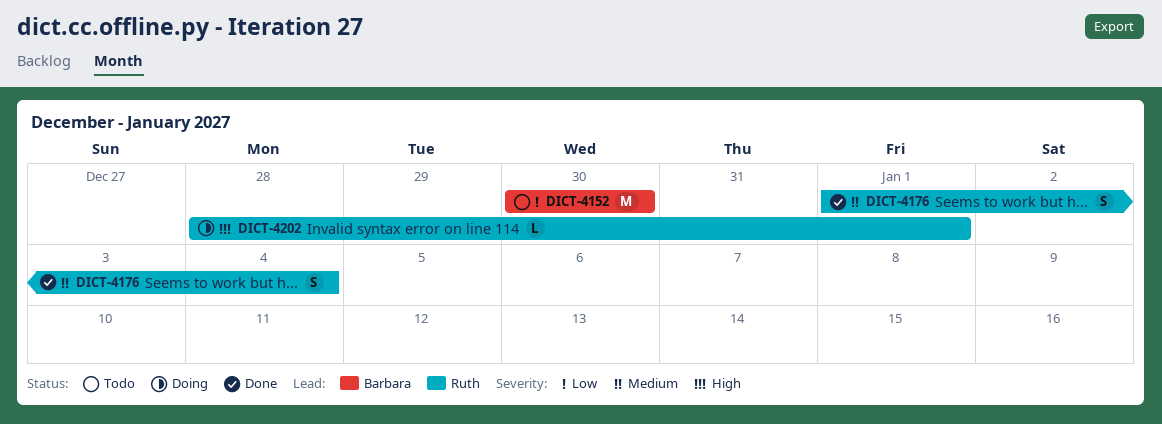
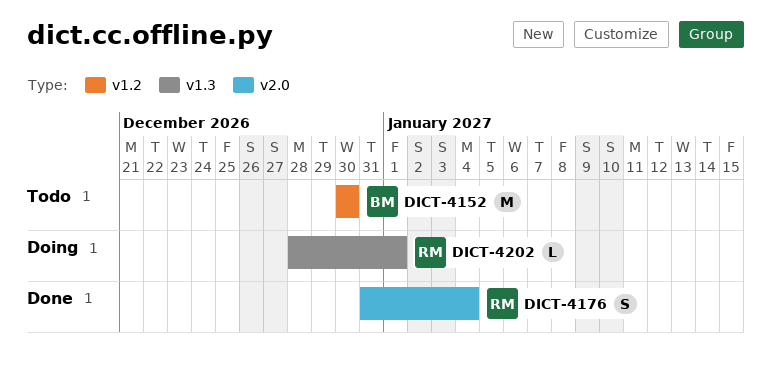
DICT-4176, start: Jan 1 -> Dec 31

